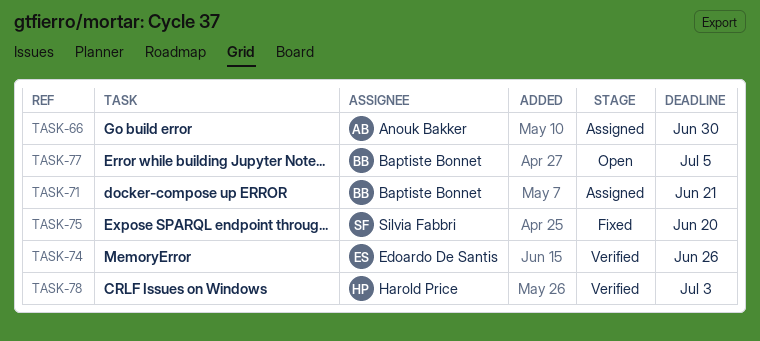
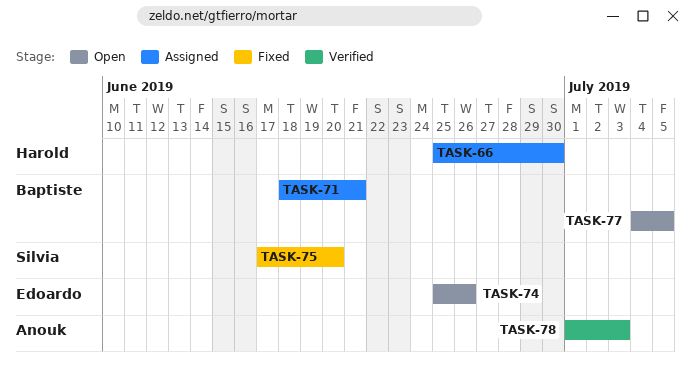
TASK-66, owner: Anouk Bakker -> Harold Price
TASK-74, status: Verified -> Open
TASK-78, owner: Harold Price -> Anouk Bakker

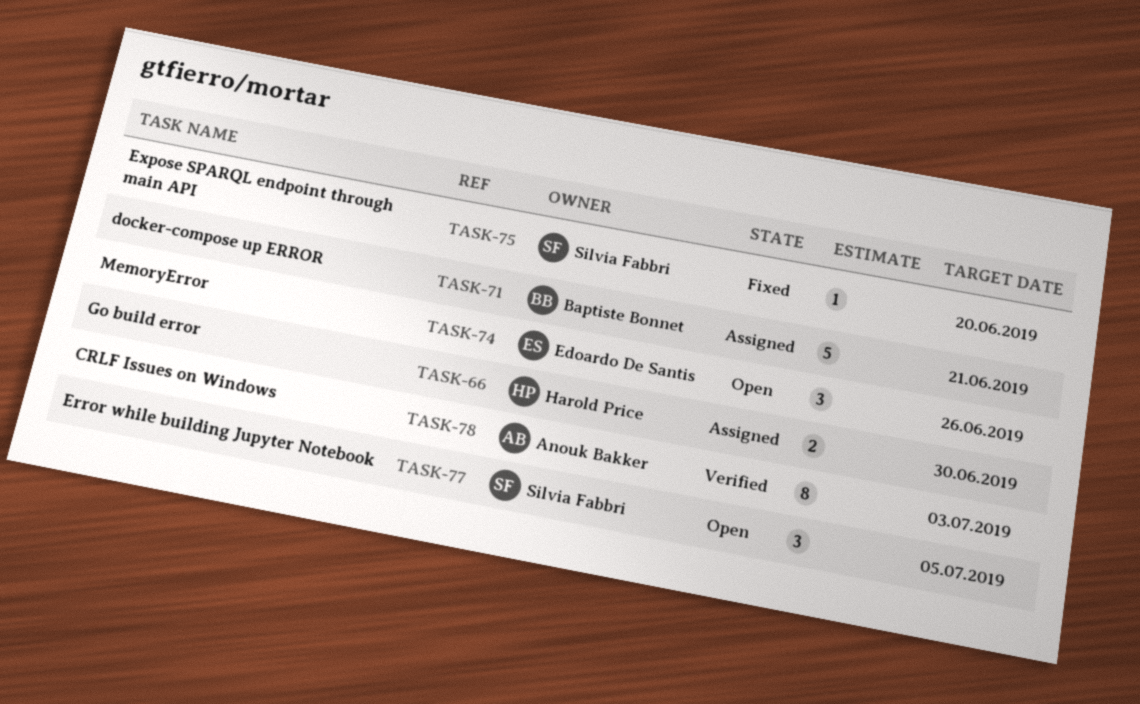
TASK-77, owner: Baptiste Bonnet -> Silvia Fabbri

